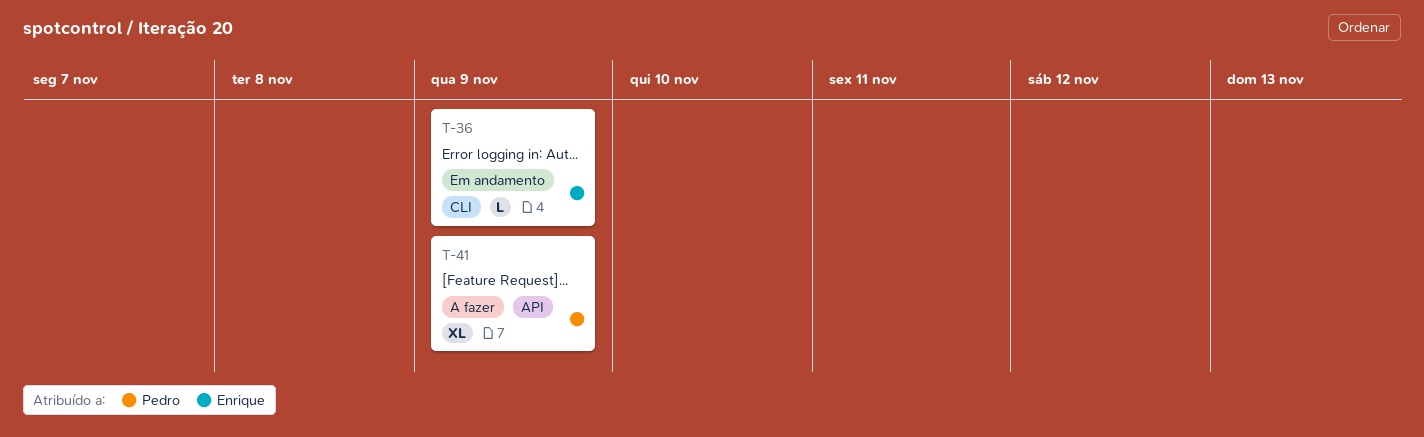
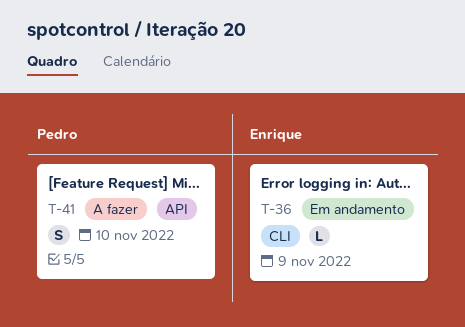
T-41, estimate: XL -> S
T-41, due: Nov 9 -> Nov 10

